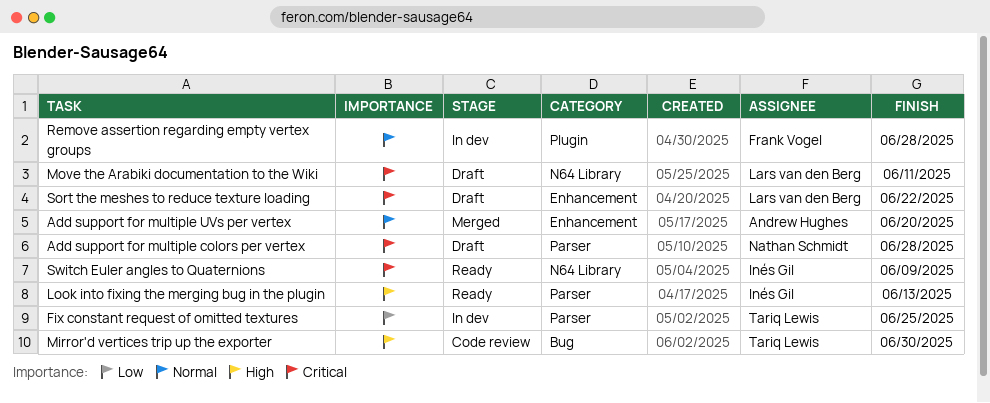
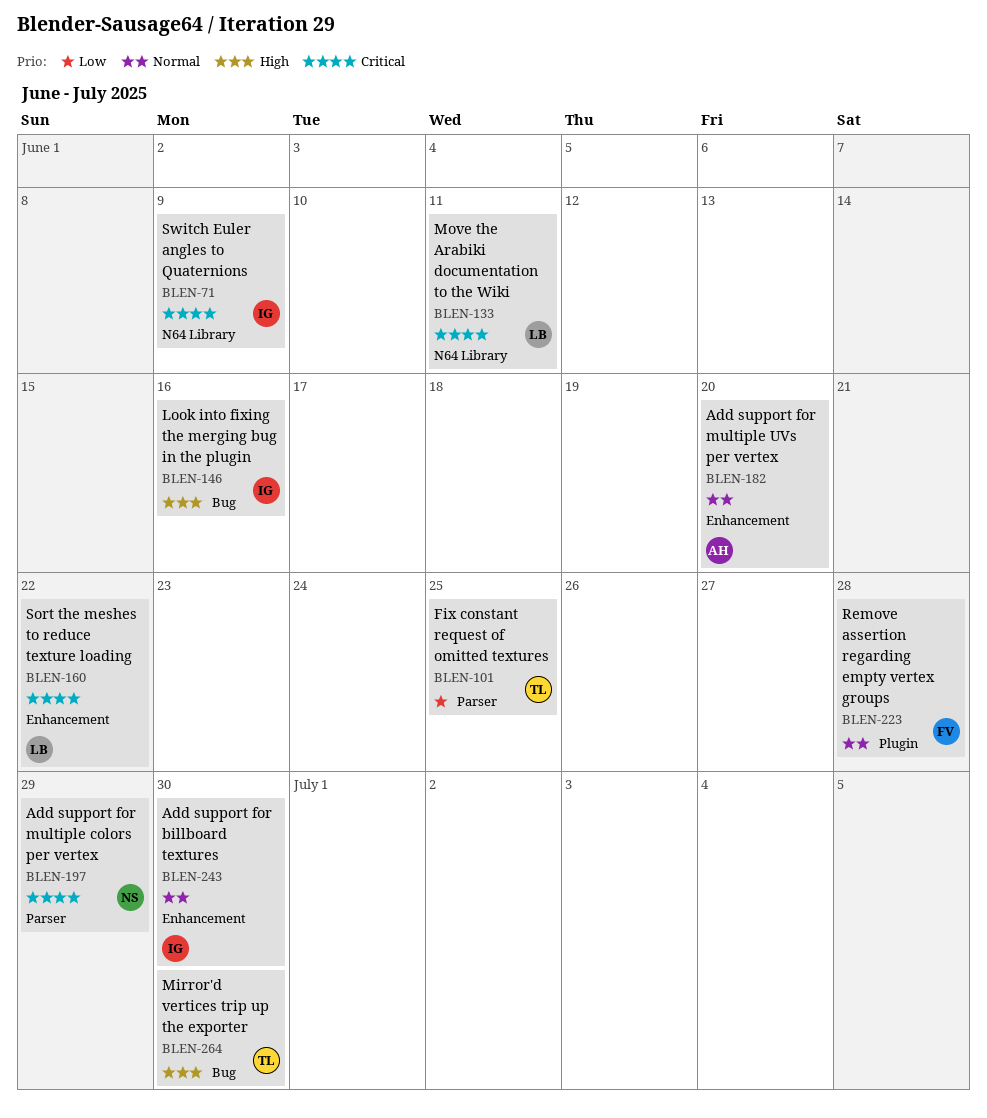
Add support for billboard textures: none -> present
Add support for multiple colors per vertex, due: Jun 28 -> Jun 29
Look into fixing the merging bug in the plugin, label: Parser -> Bug
Look into fixing the merging bug in the plugin, due: Jun 13 -> Jun 16

